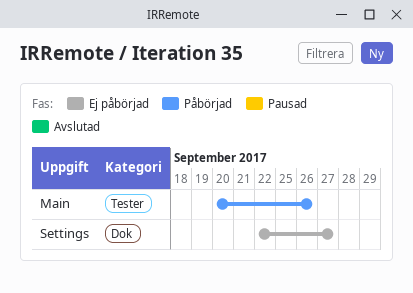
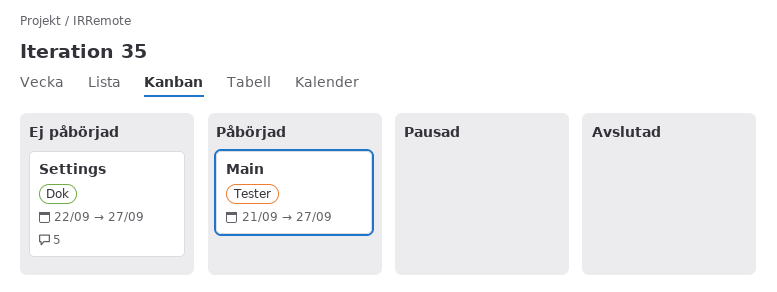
Main, start: Sep 20 -> Sep 21
Main, due: Sep 26 -> Sep 27

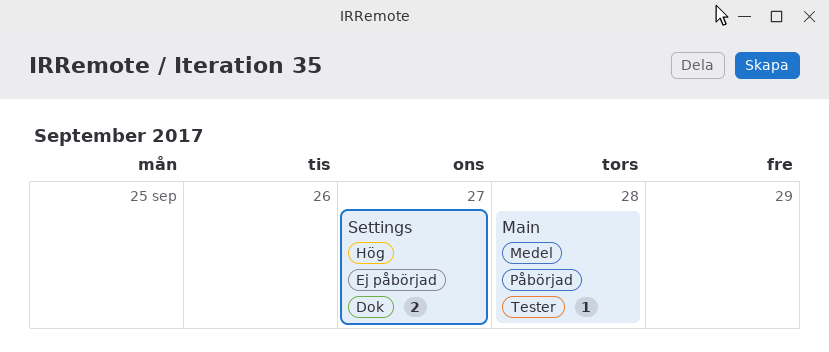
Main, due: Sep 27 -> Sep 28

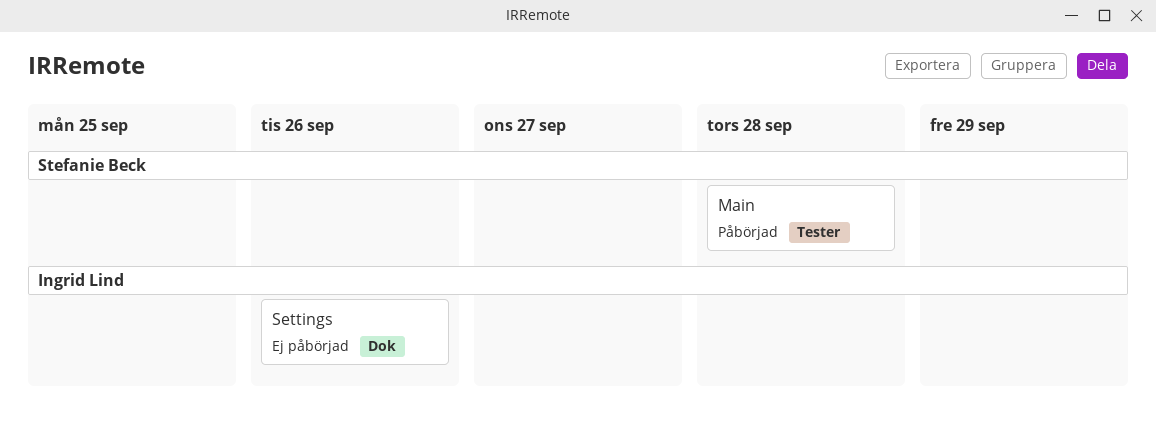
Settings, due: Sep 27 -> Sep 26

